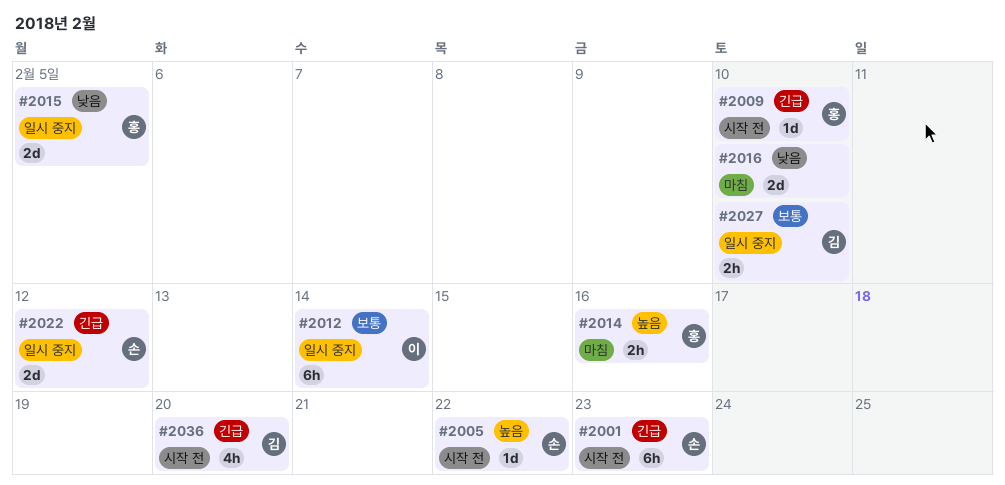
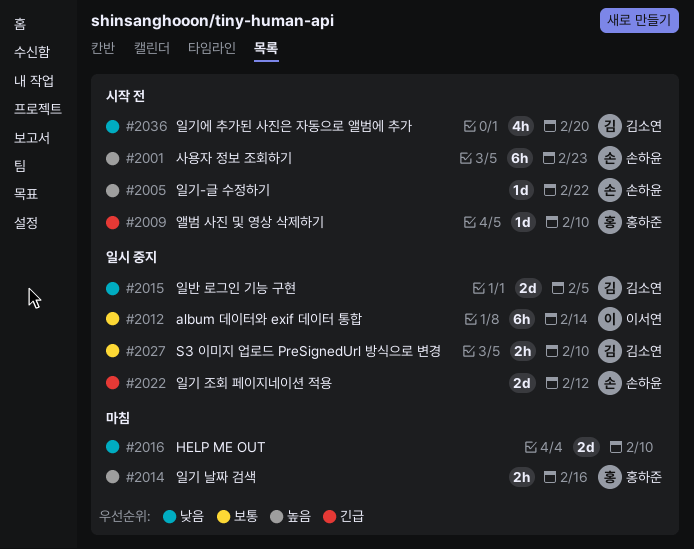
#2001, priority: 긴급 -> 높음
#2015, owner: 홍하준 -> 김소연
#2036, priority: 긴급 -> 낮음

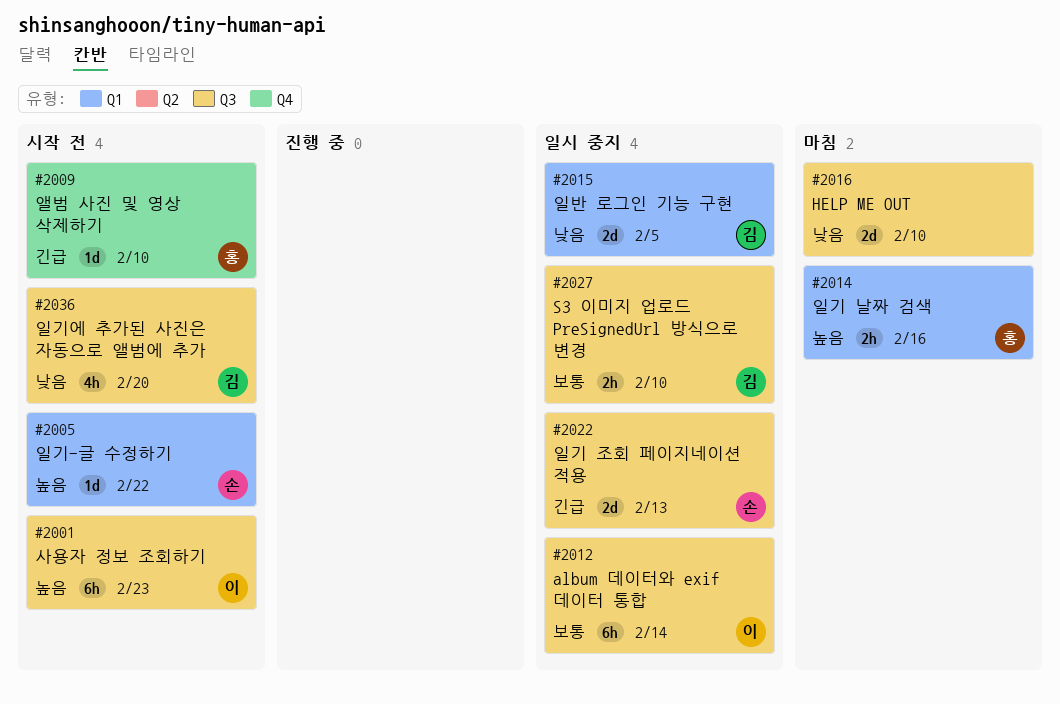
#2001, owner: 손하윤 -> 이서연
#2022, due: Feb 12 -> Feb 13

